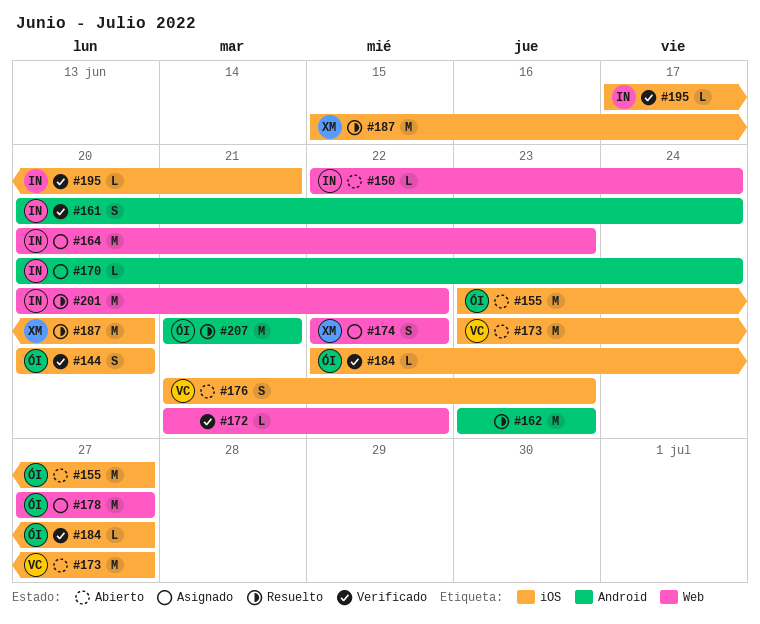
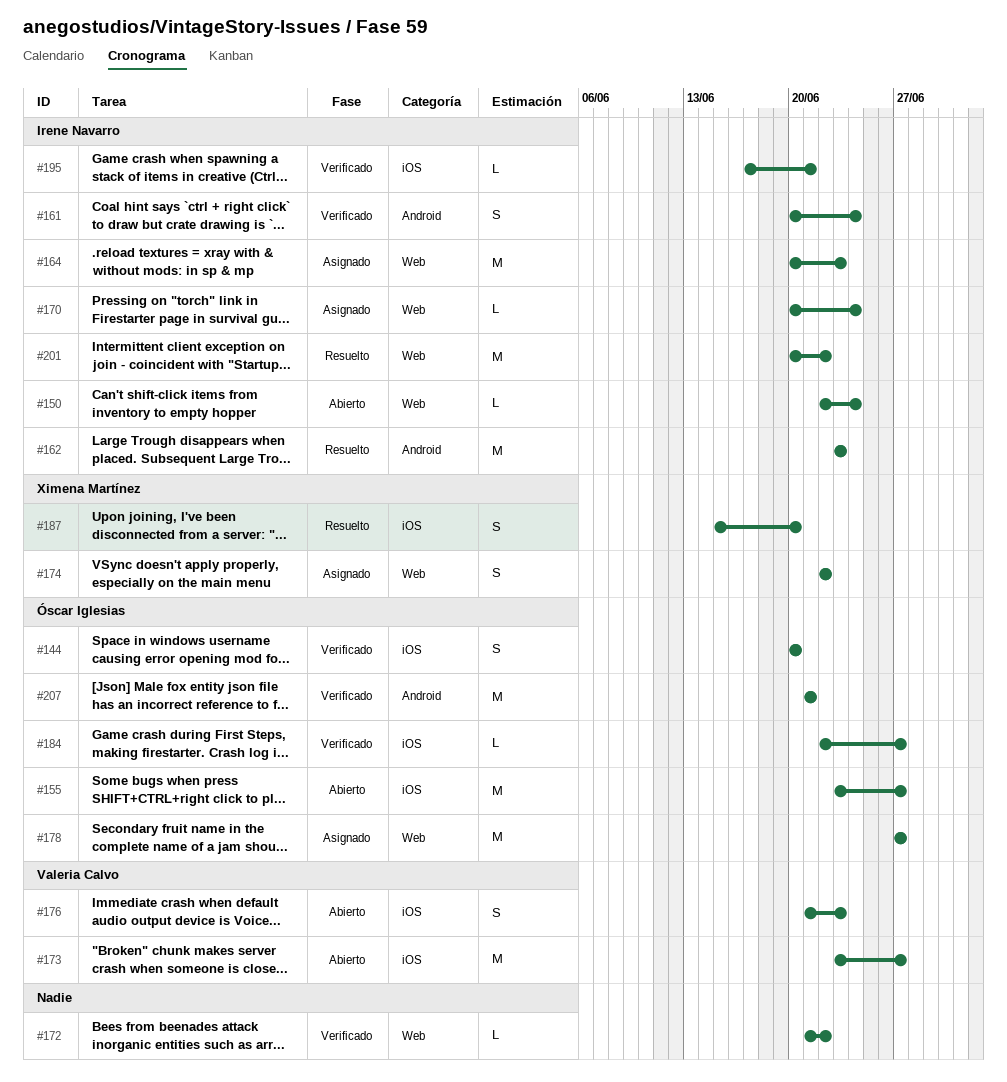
#162, owner: none -> Irene Navarro
#170, label: Android -> Web
#187, estimate: M -> S
#207, status: Resuelto -> Verificado

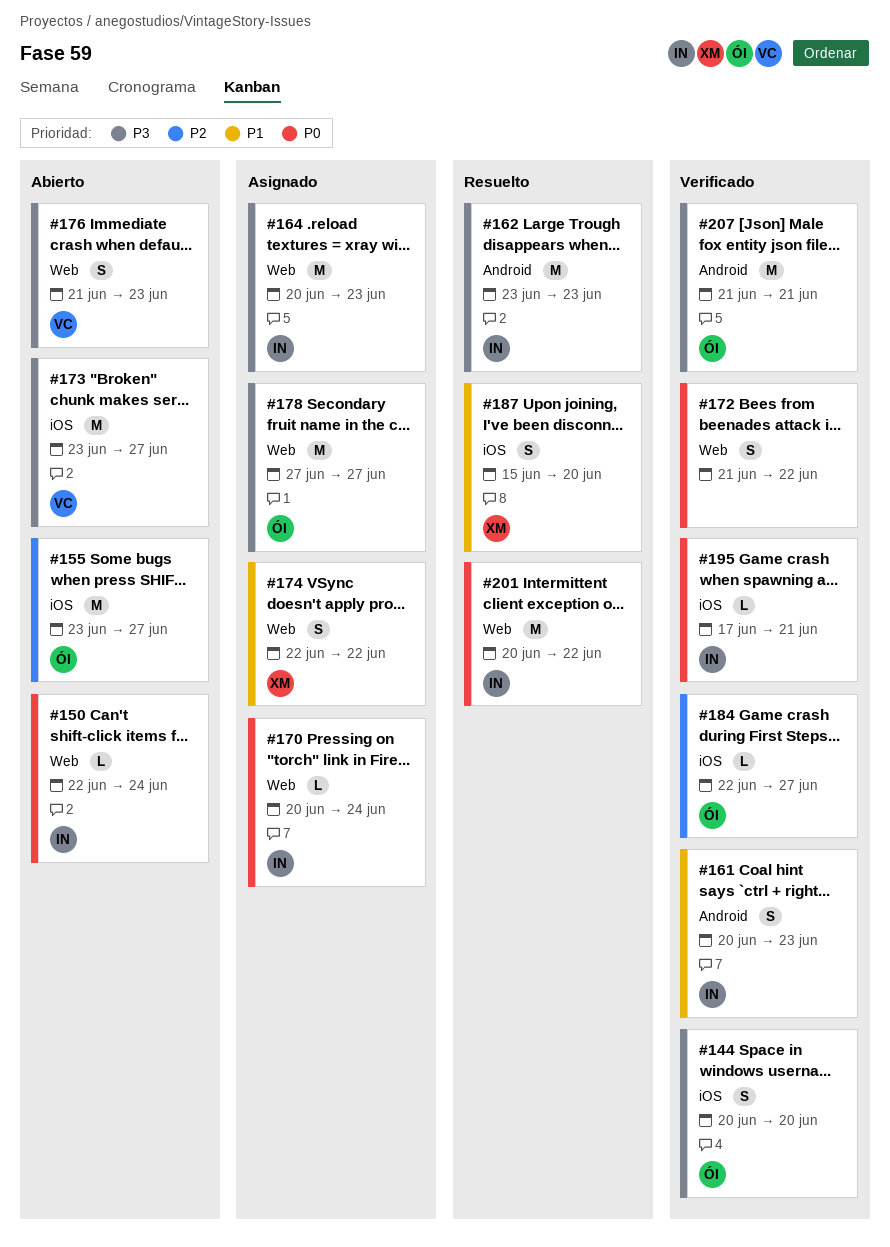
#161, due: Jun 24 -> Jun 23
#172, estimate: L -> S
#176, label: iOS -> Web

